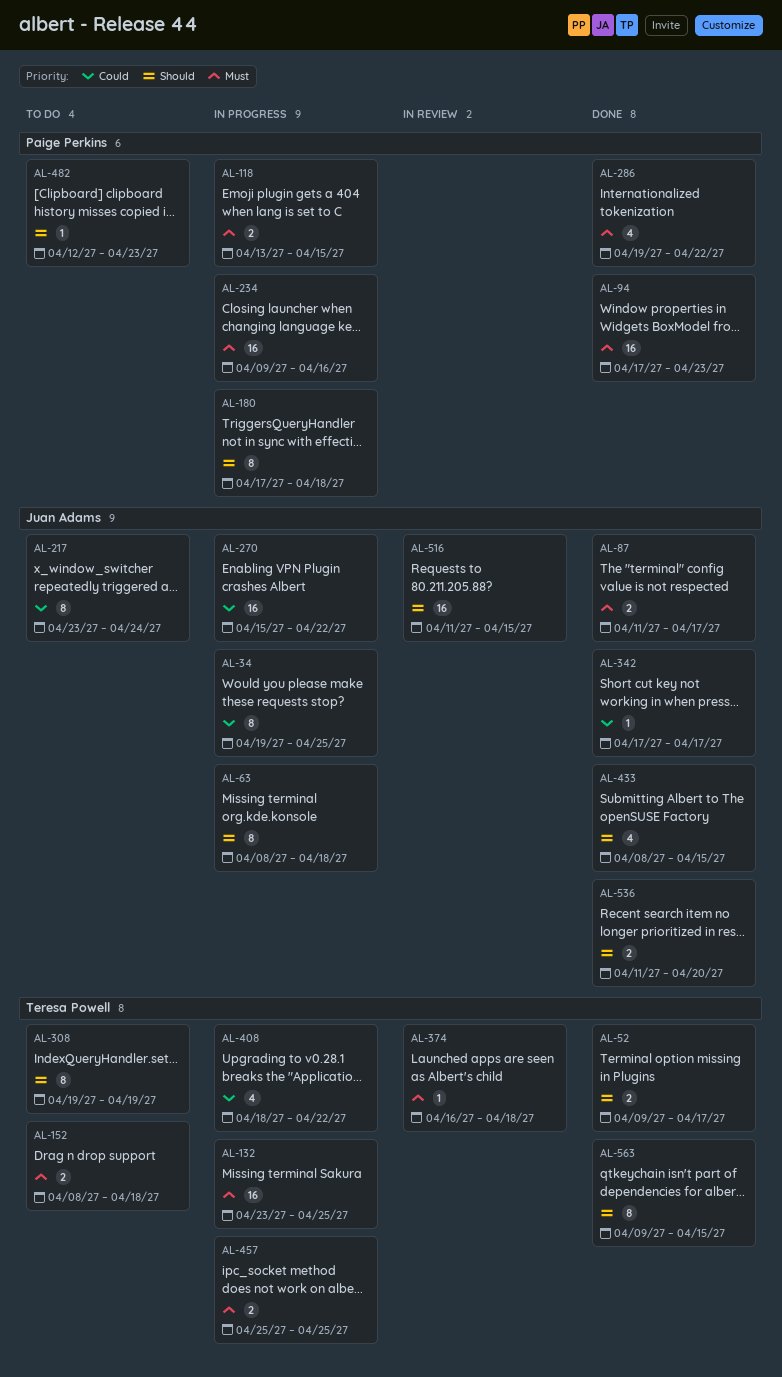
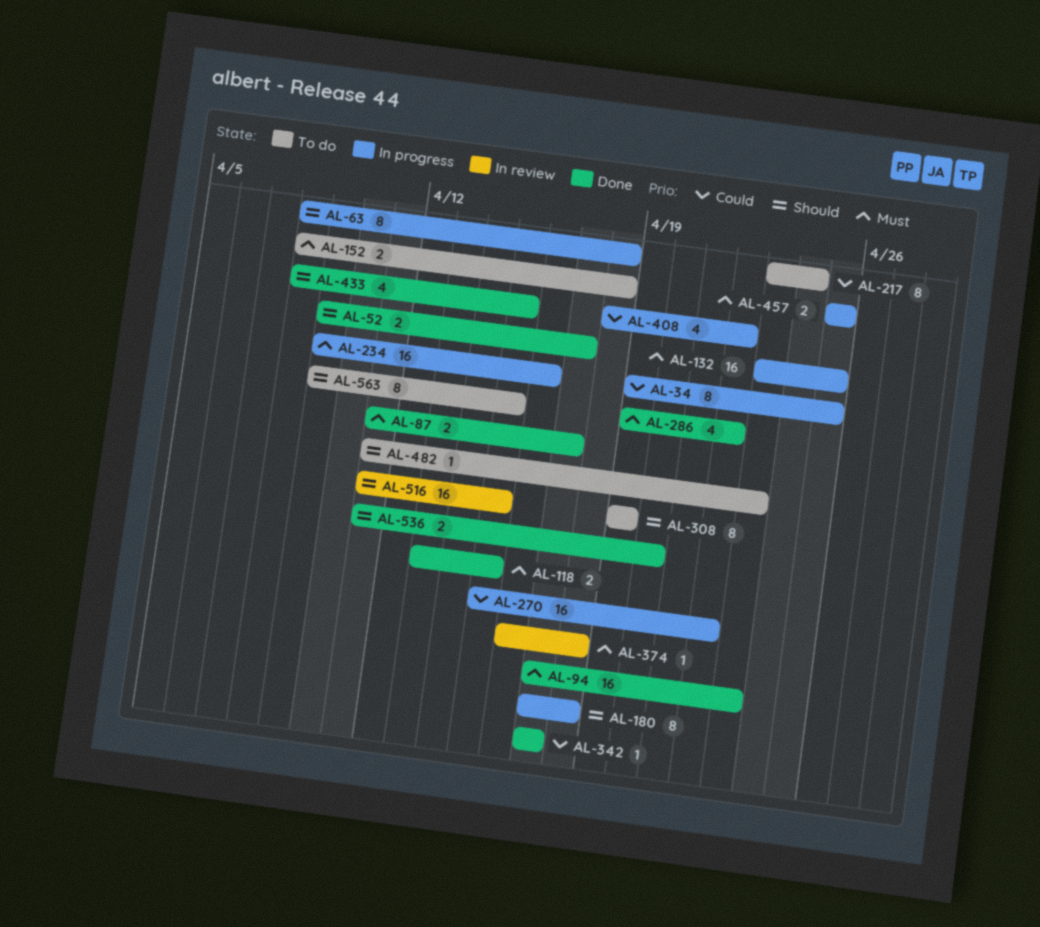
AL-118, status: In progress -> Done
AL-482, start: Apr 12 -> Apr 11
AL-563, status: Done -> To do

